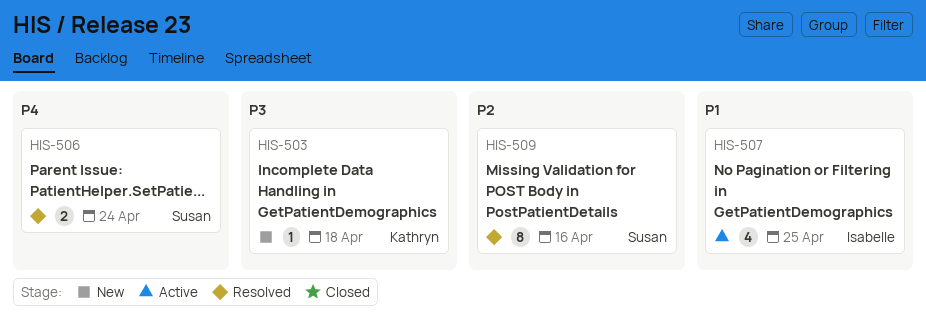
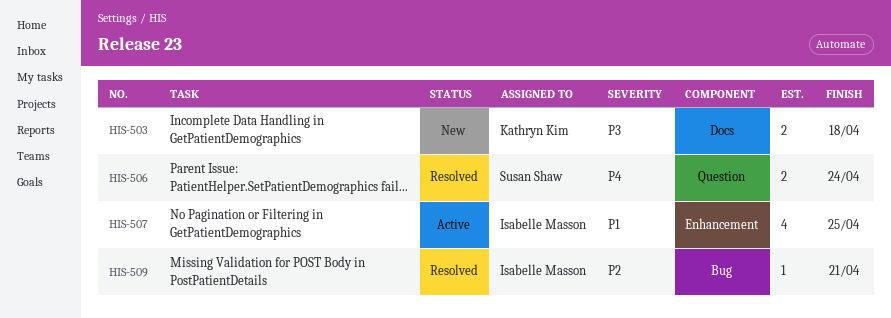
HIS-503, estimate: 1 -> 2
HIS-509, owner: Susan Shaw -> Isabelle Masson
HIS-509, estimate: 8 -> 1
HIS-509, due: Apr 16 -> Apr 21

